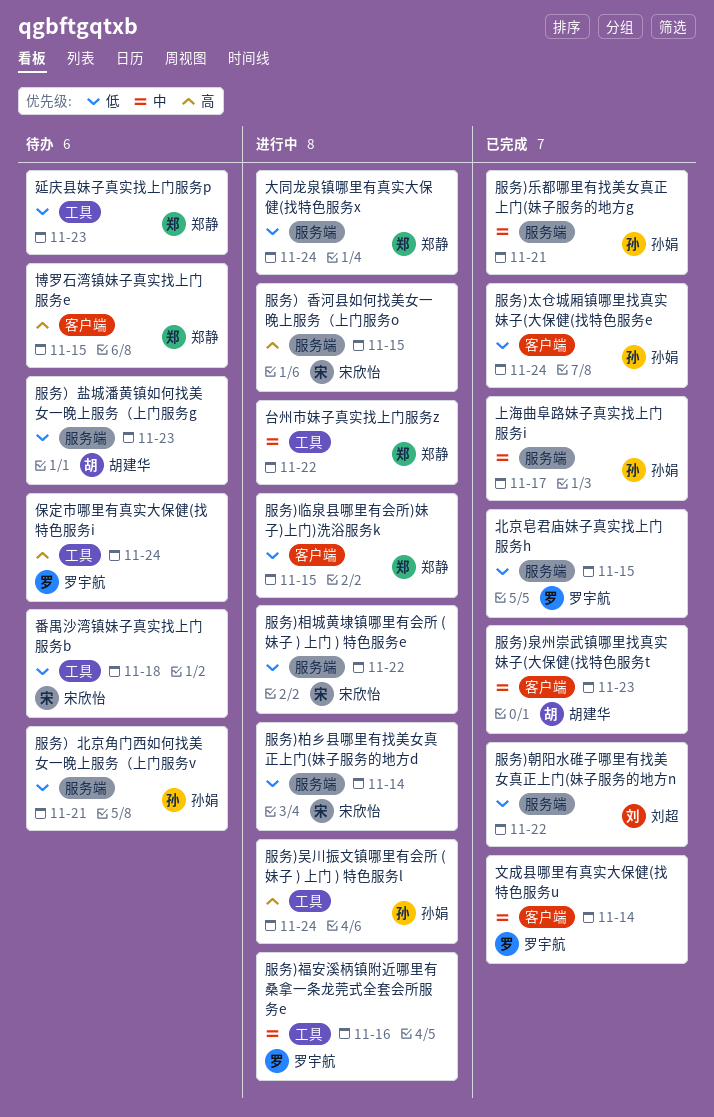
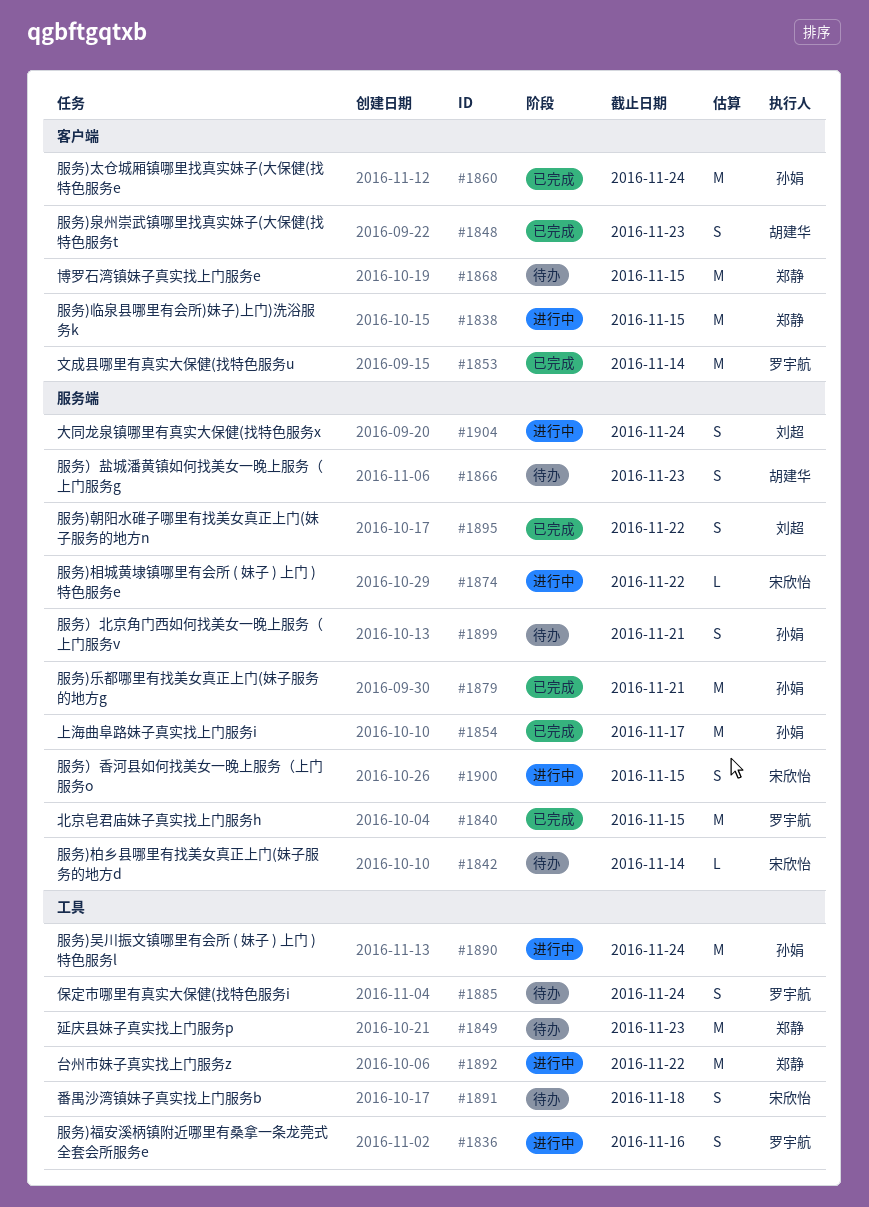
大同龙泉镇哪里有真实大保健(找特色服务x, owner: 郑静 -> 刘超
服务)柏乡县哪里有找美女真正上门(妹子服务的地方d, status: 进行中 -> 待办

